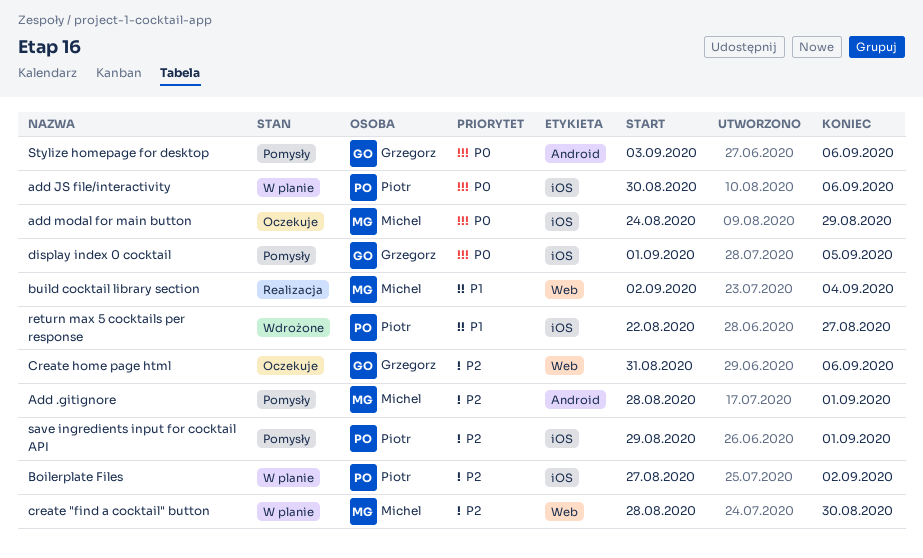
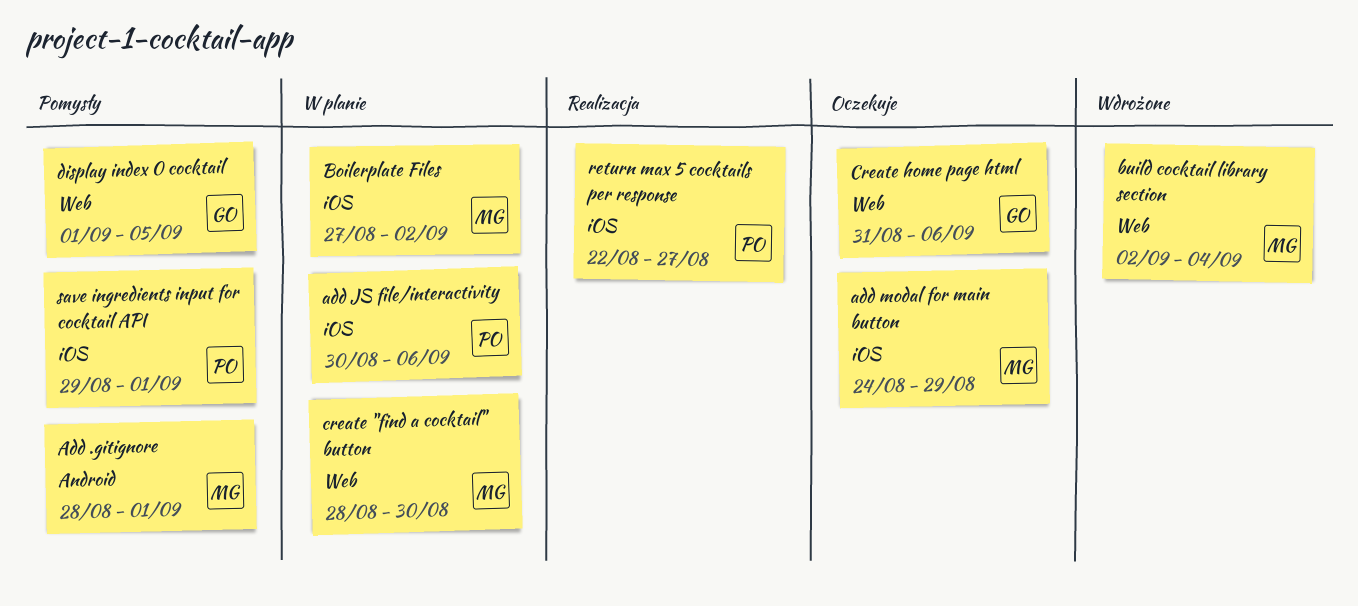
Boilerplate Files, owner: Piotr -> Michel
build cocktail library section, status: Realizacja -> Wdrożone
display index 0 cocktail, label: iOS -> Web
return max 5 cocktails per response, status: Wdrożone -> Realizacja
Stylize homepage for desktop: present -> none

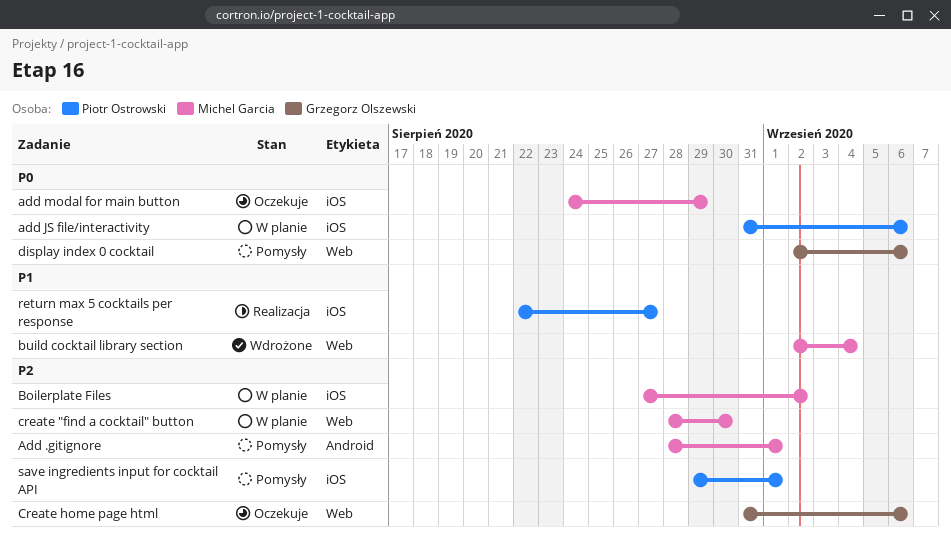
add JS file/interactivity, start: Aug 30 -> Aug 31
display index 0 cocktail, start: Sep 1 -> Sep 2
display index 0 cocktail, due: Sep 5 -> Sep 6

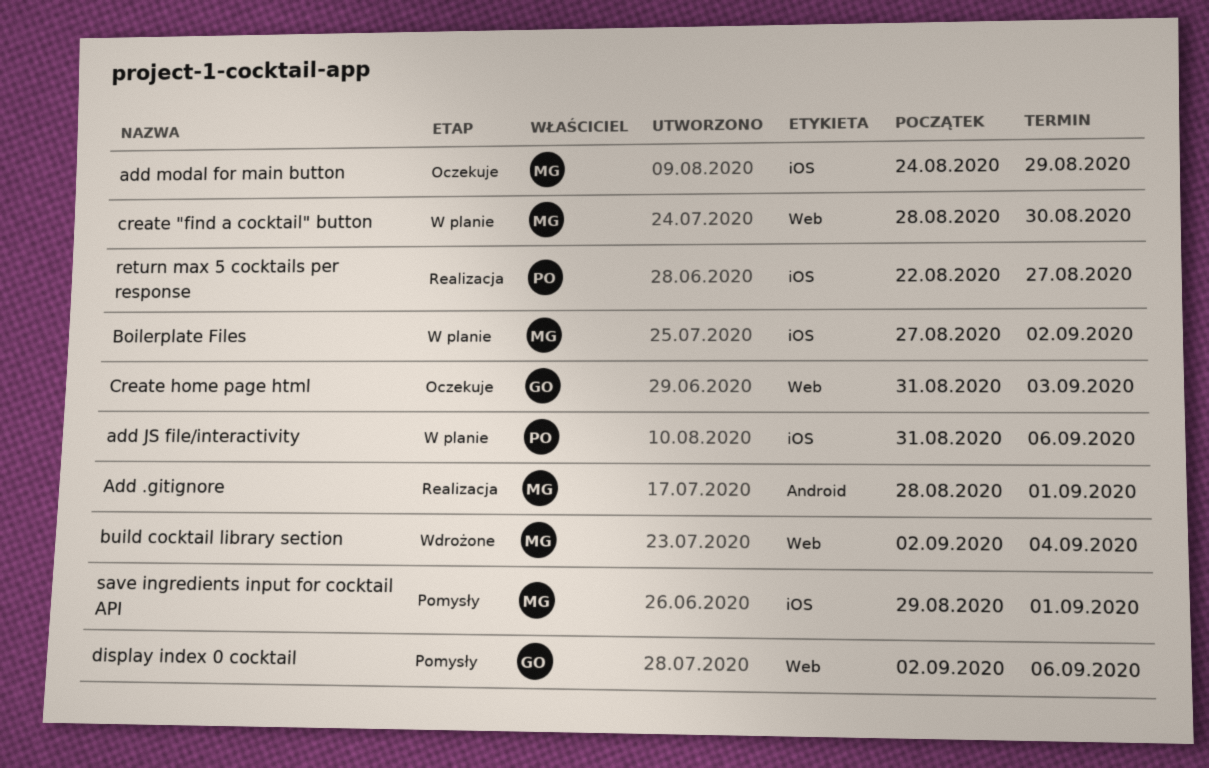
Add .gitignore, status: Pomysły -> Realizacja
Create home page html, due: Sep 6 -> Sep 3
save ingredients input for cocktail API, owner: Piotr Ostrowski -> Michel Garcia

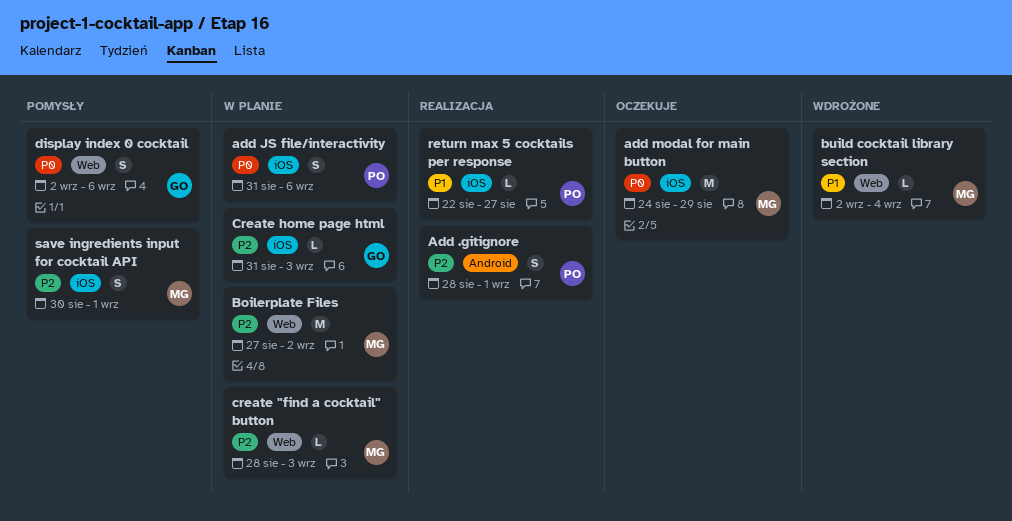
Add .gitignore, owner: MG -> PO
Boilerplate Files, label: iOS -> Web
create "find a cocktail" button, due: Aug 30 -> Sep 3
Create home page html, status: Oczekuje -> W planie
Create home page html, label: Web -> iOS
save ingredients input for cocktail API, start: Aug 29 -> Aug 30

